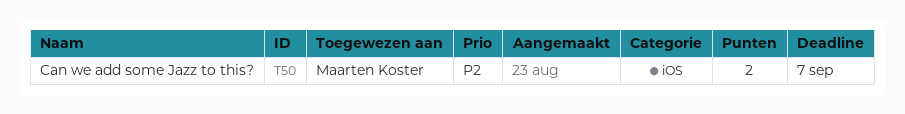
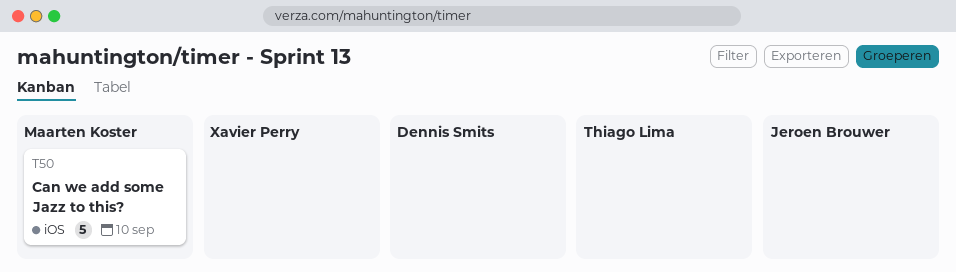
T50, estimate: 2 -> 5
T50, due: Sep 7 -> Sep 10

